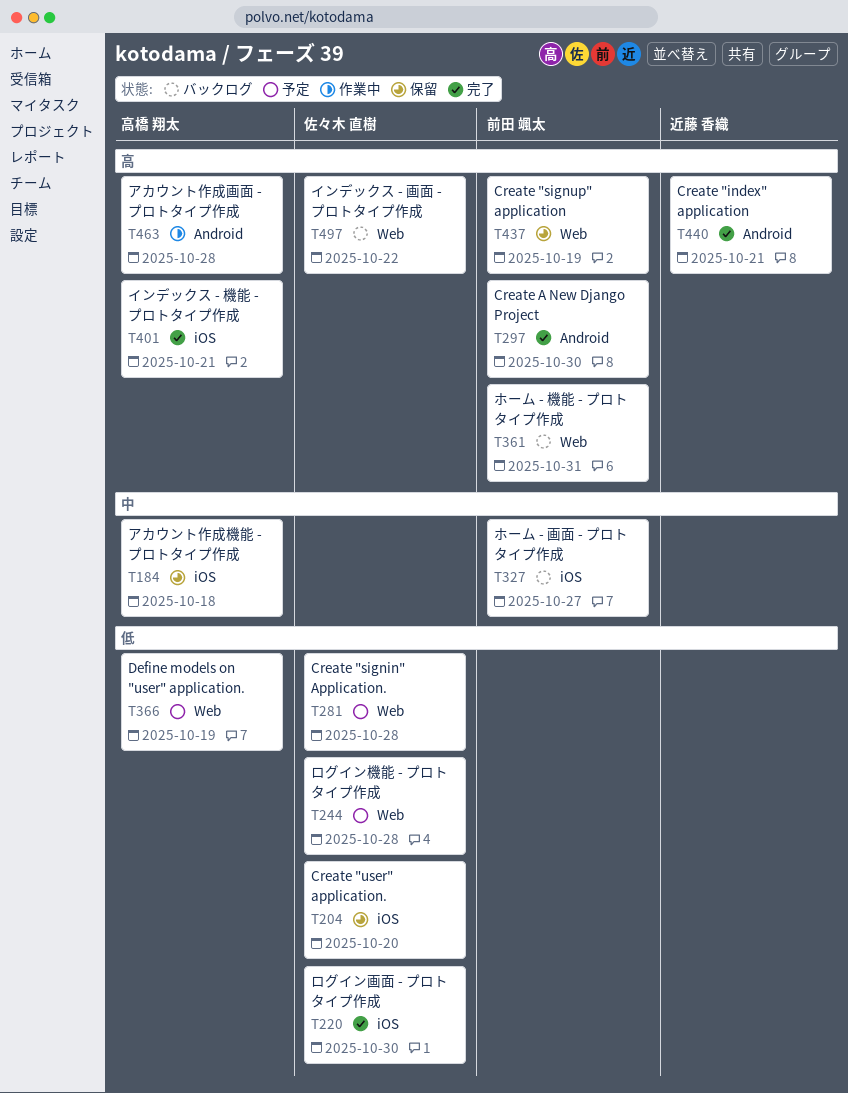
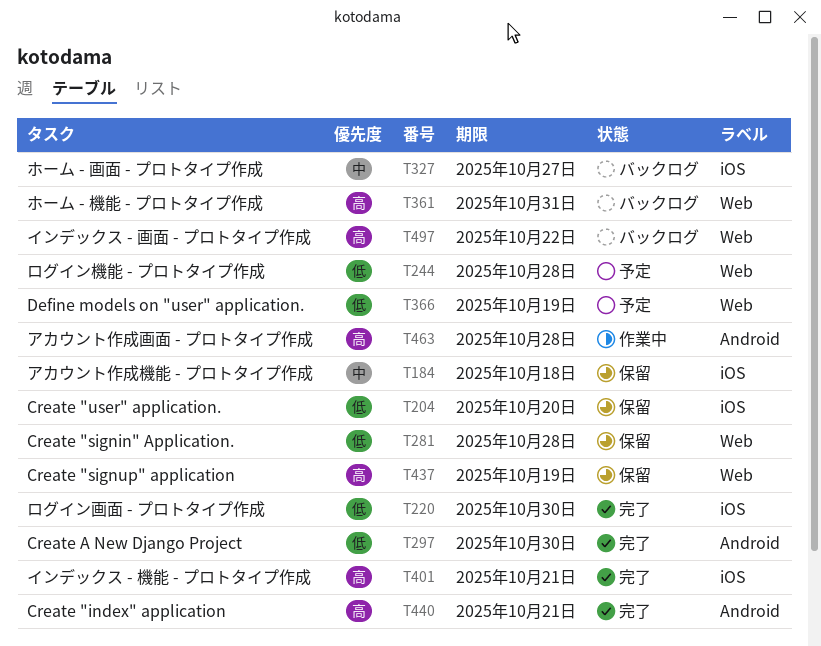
T281, status: 予定 -> 保留
T297, priority: 高 -> 低

